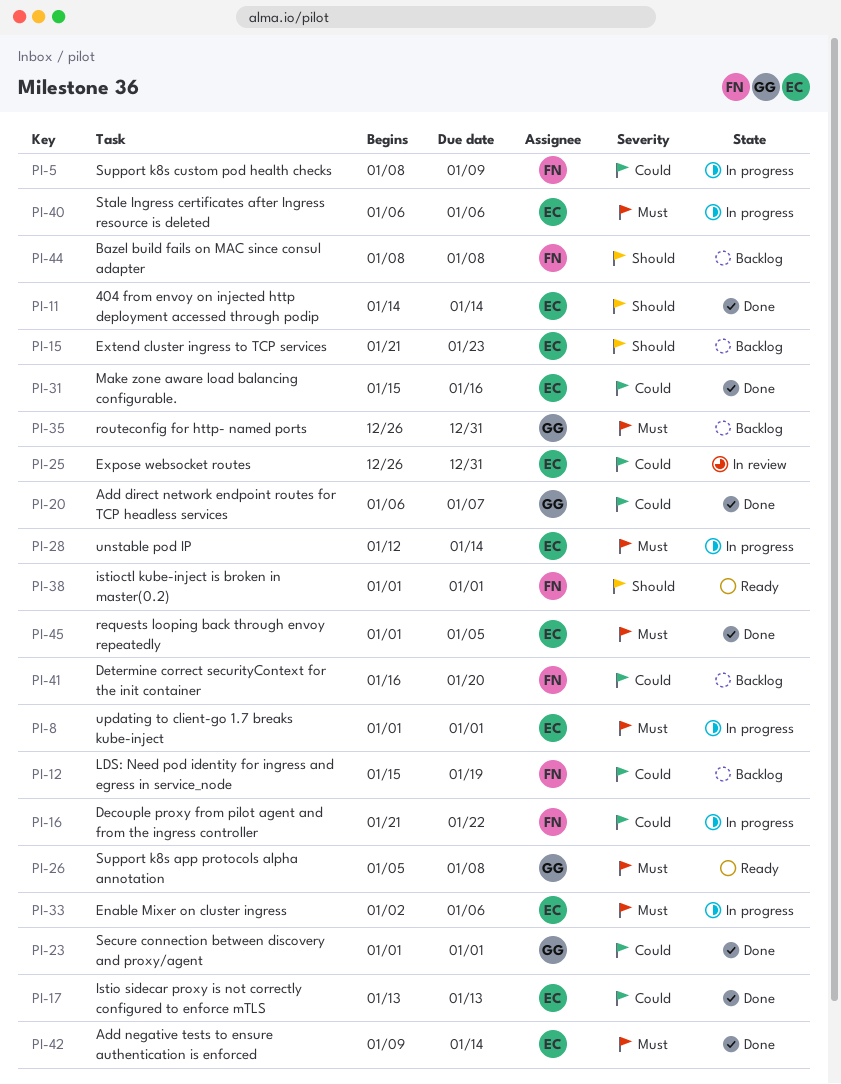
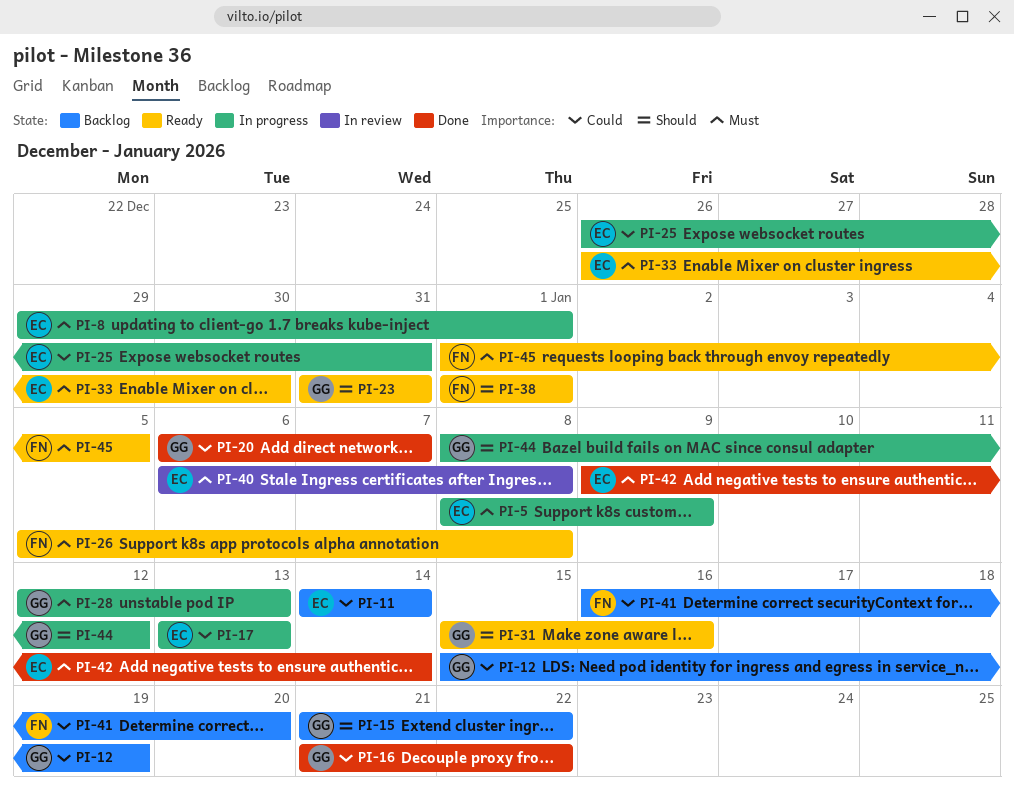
PI-5, owner: FN -> EC
PI-5, priority: Could -> Must
PI-8, start: Jan 1 -> Dec 29
PI-11, status: Done -> Backlog
PI-11, priority: Should -> Could
PI-12, owner: FN -> GG
PI-15, owner: EC -> GG
PI-15, due: Jan 23 -> Jan 22
PI-16, status: In progress -> Done
PI-16, owner: FN -> GG
PI-17, status: Done -> In progress
PI-23, status: Done -> Ready
PI-23, priority: Could -> Should
PI-23, start: Jan 1 -> Dec 31
PI-23, due: Jan 1 -> Dec 31
PI-25, status: In review -> In progress
PI-26, owner: GG -> FN
PI-28, owner: EC -> GG
PI-28, due: Jan 14 -> Jan 13
PI-31, status: Done -> Ready
PI-31, owner: EC -> GG
PI-31, priority: Could -> Should
PI-33, status: In progress -> Ready
PI-33, start: Jan 2 -> Dec 26
PI-33, due: Jan 6 -> Dec 30
PI-35: present -> none
PI-40, status: In progress -> In review
PI-40, due: Jan 6 -> Jan 8
PI-44, status: Backlog -> In progress
PI-44, owner: FN -> GG
PI-44, due: Jan 8 -> Jan 12
PI-45, status: Done -> Ready
PI-45, owner: EC -> FN

